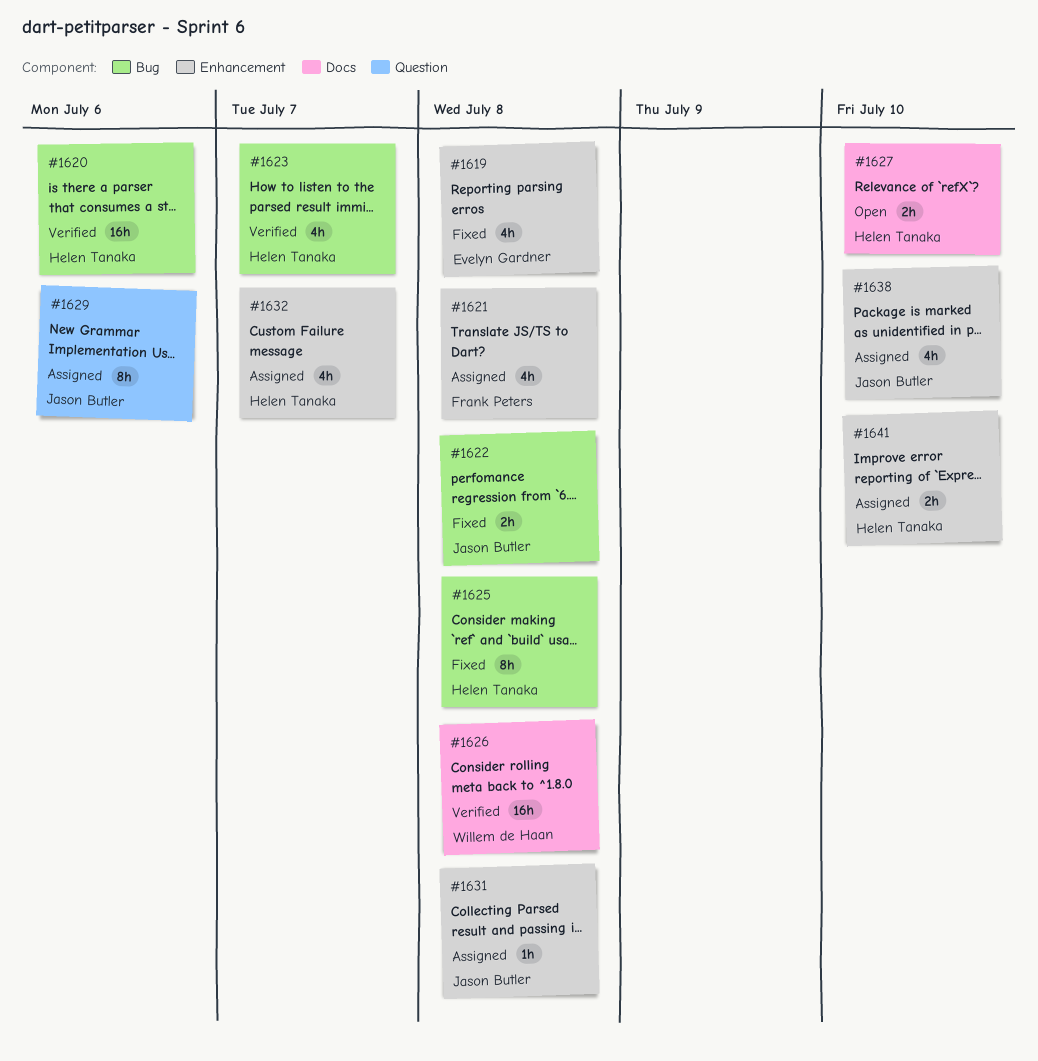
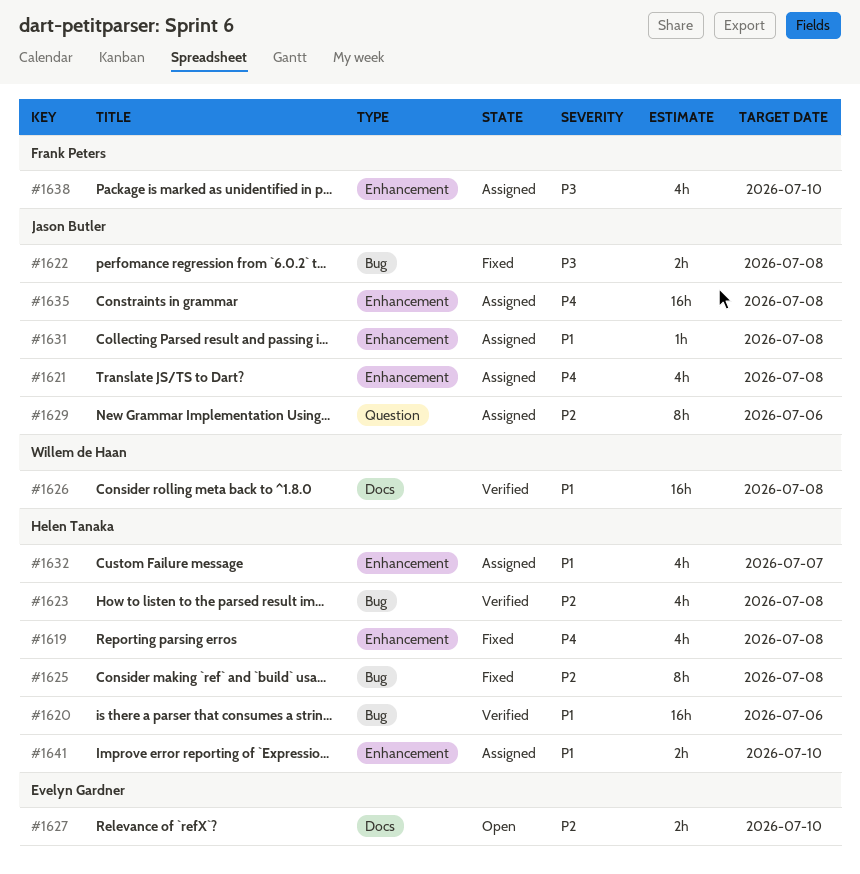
#1619, owner: Evelyn Gardner -> Helen Tanaka
#1621, owner: Frank Peters -> Jason Butler
#1623, due: Jul 7 -> Jul 8
#1627, owner: Helen Tanaka -> Evelyn Gardner
#1635: none -> present
#1638, owner: Jason Butler -> Frank Peters

